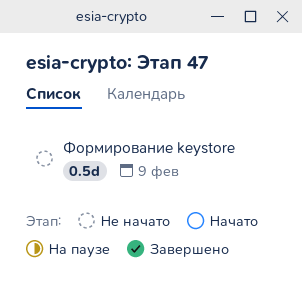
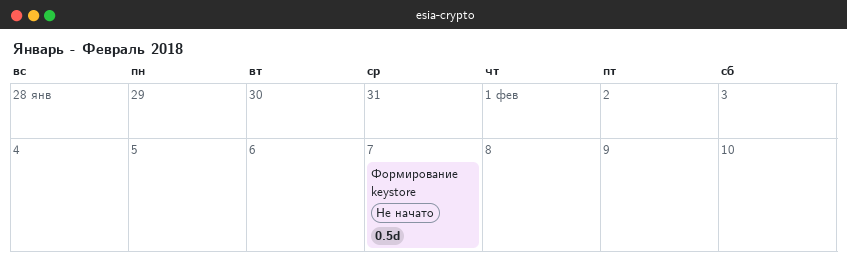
Формирование keystore, due: Feb 9 -> Feb 7

